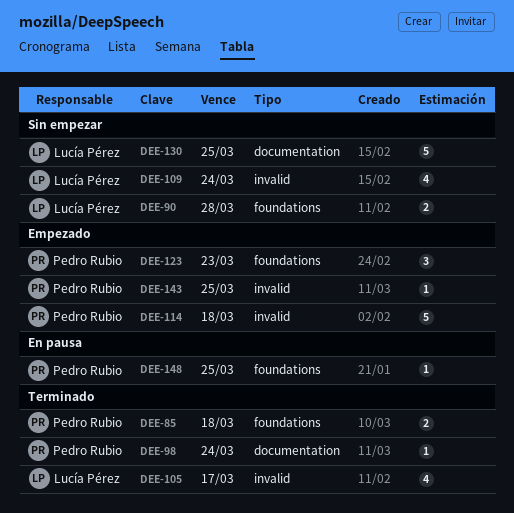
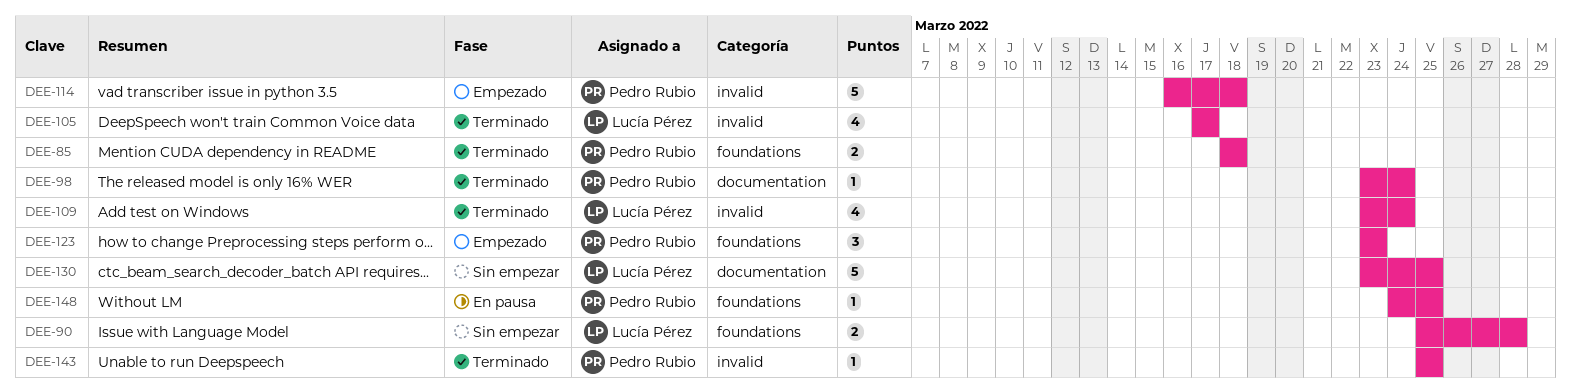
DEE-109, status: Sin empezar -> Terminado
DEE-143, status: Empezado -> Terminado

